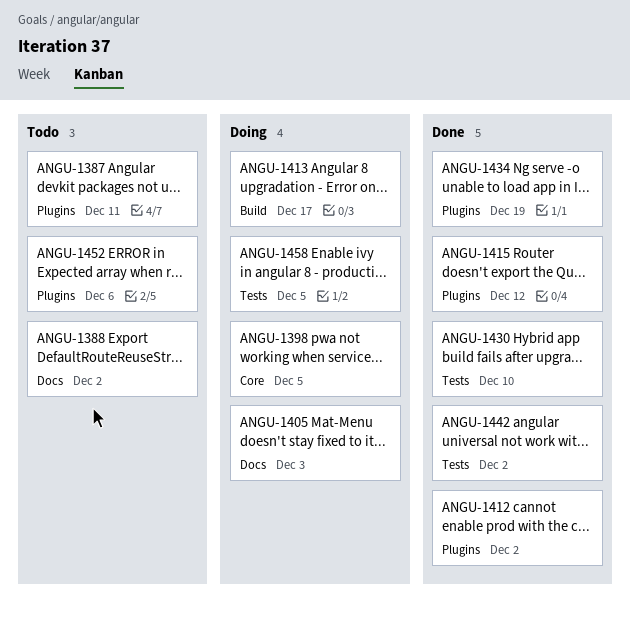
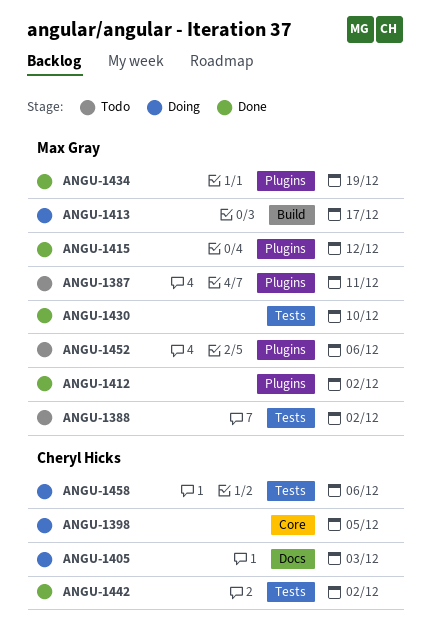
ANGU-1388, label: Docs -> Tests
ANGU-1458, due: Dec 5 -> Dec 6

